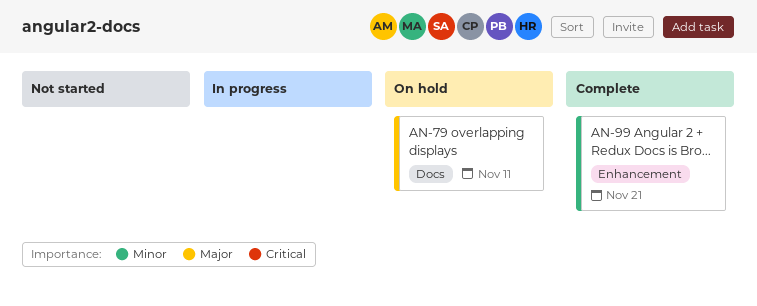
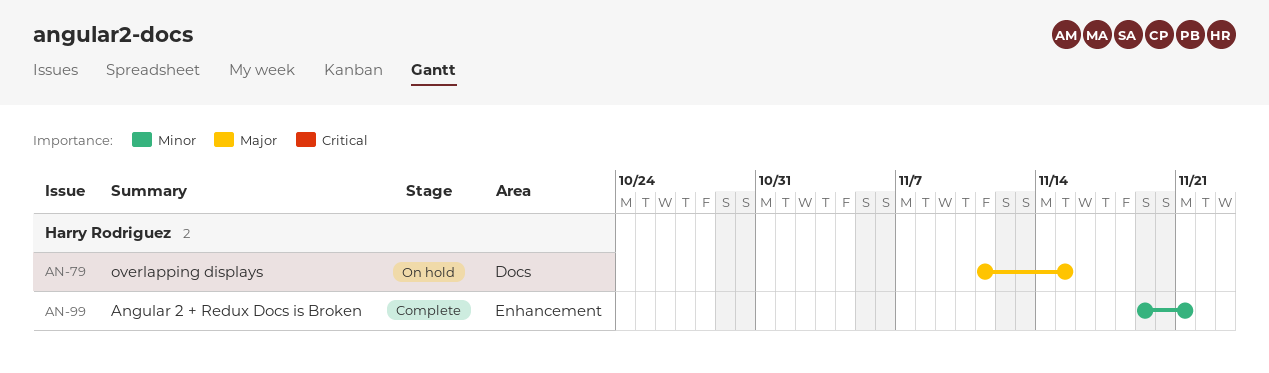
AN-79, due: Nov 11 -> Nov 15

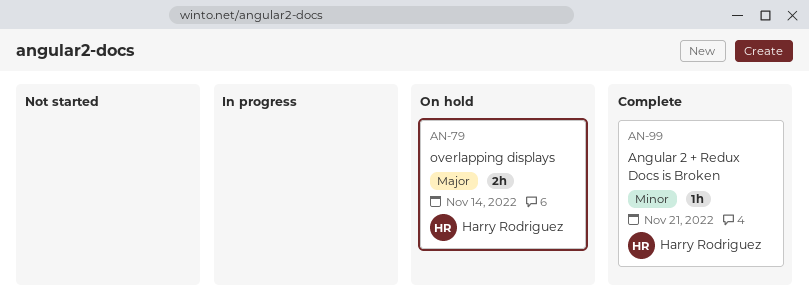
AN-79, due: Nov 15 -> Nov 14

